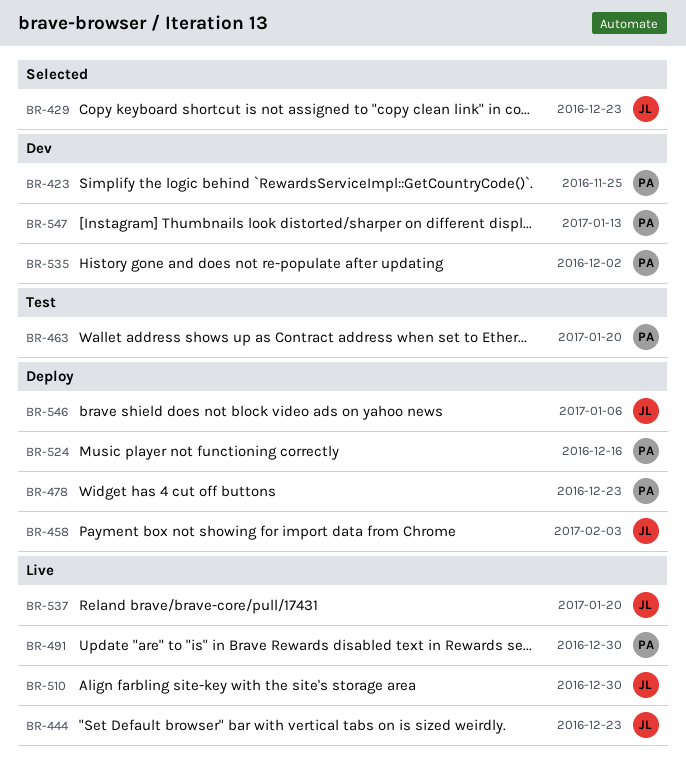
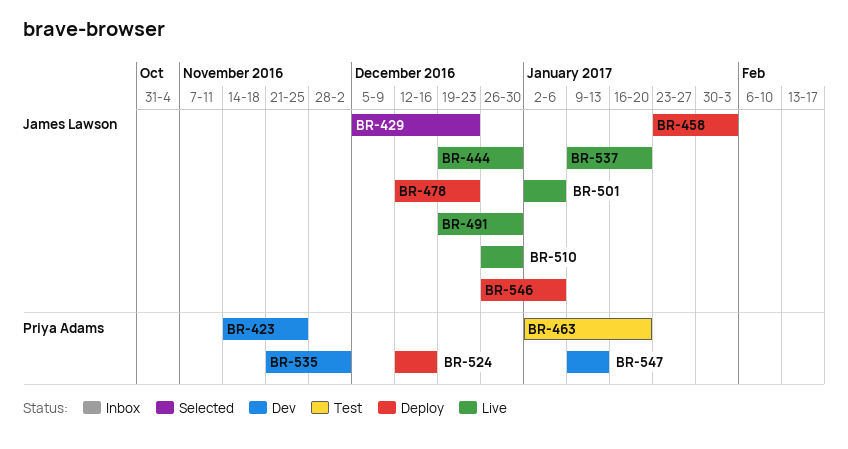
BR-444, due: Dec 23 -> Dec 30
BR-478, owner: Priya Adams -> James Lawson
BR-491, owner: Priya Adams -> James Lawson
BR-501: none -> present

